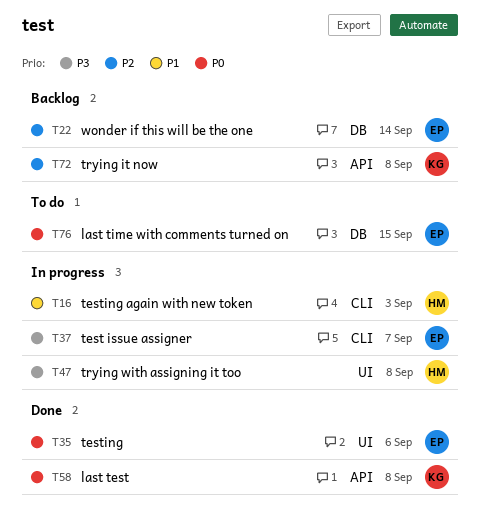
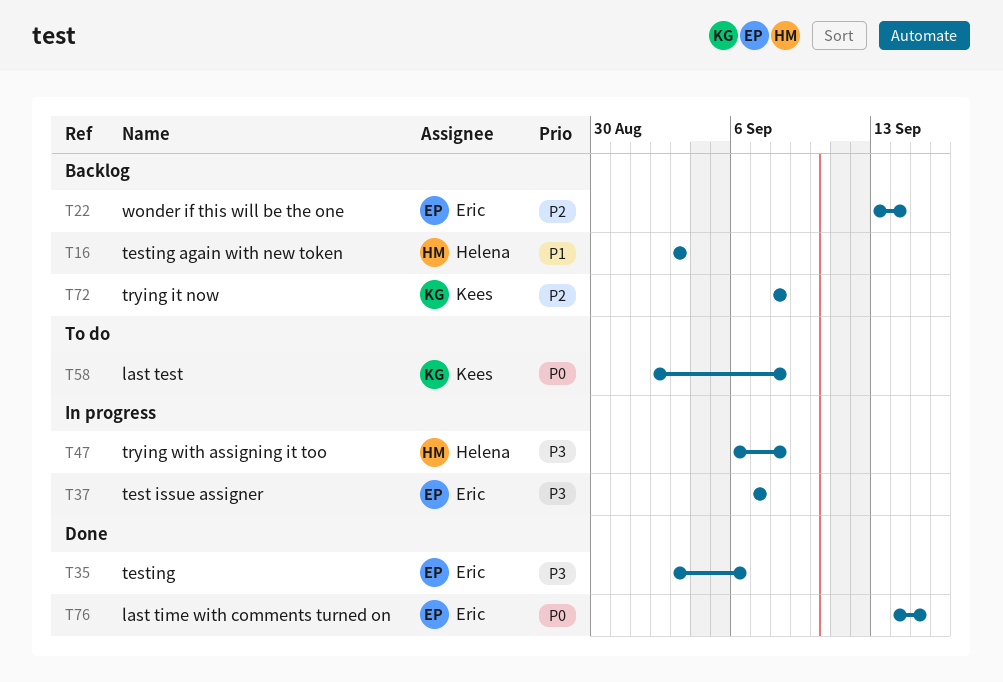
T16, status: In progress -> Backlog
T35, priority: P0 -> P3
T58, status: Done -> To do
T76, status: To do -> Done

